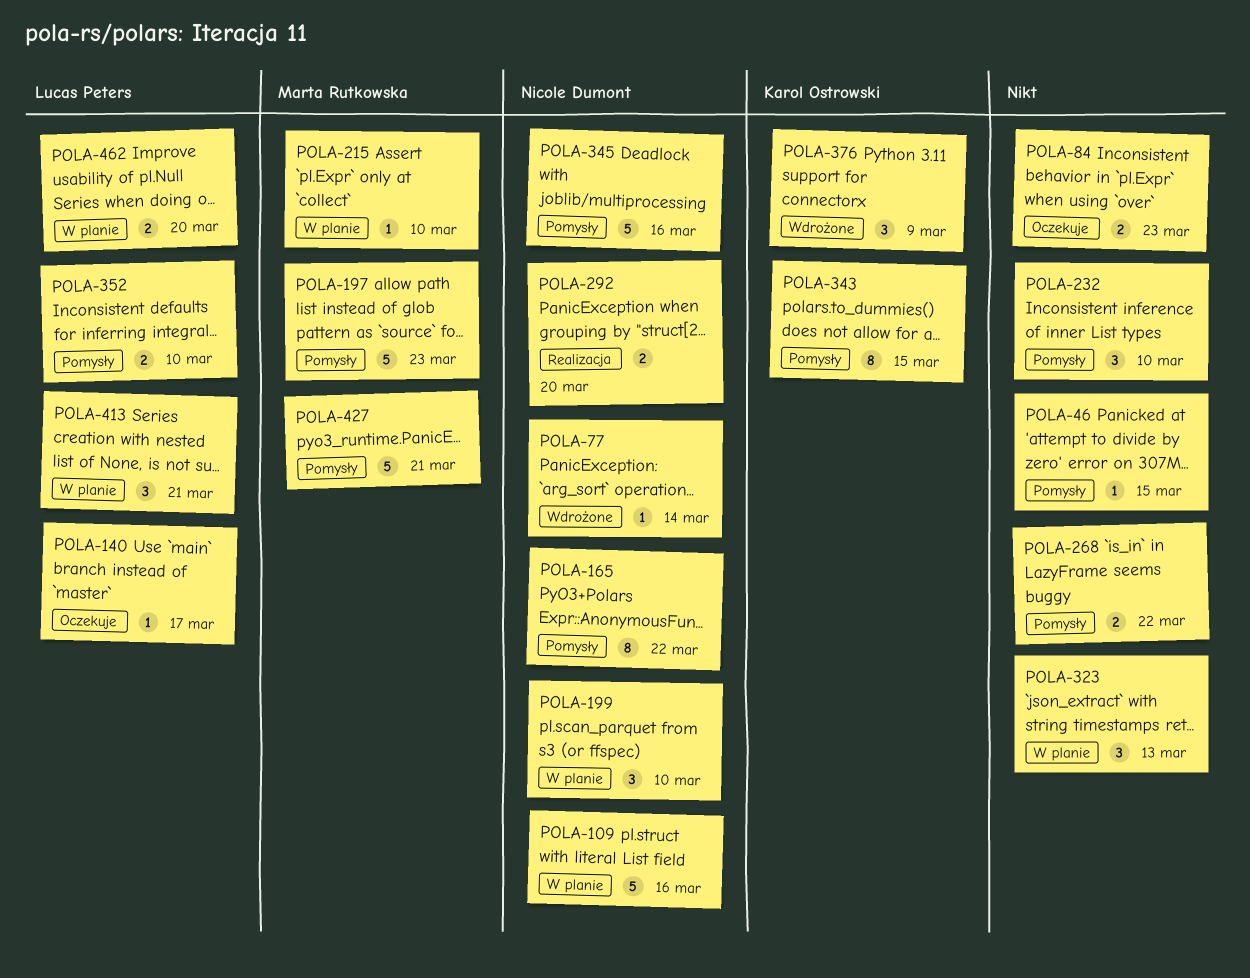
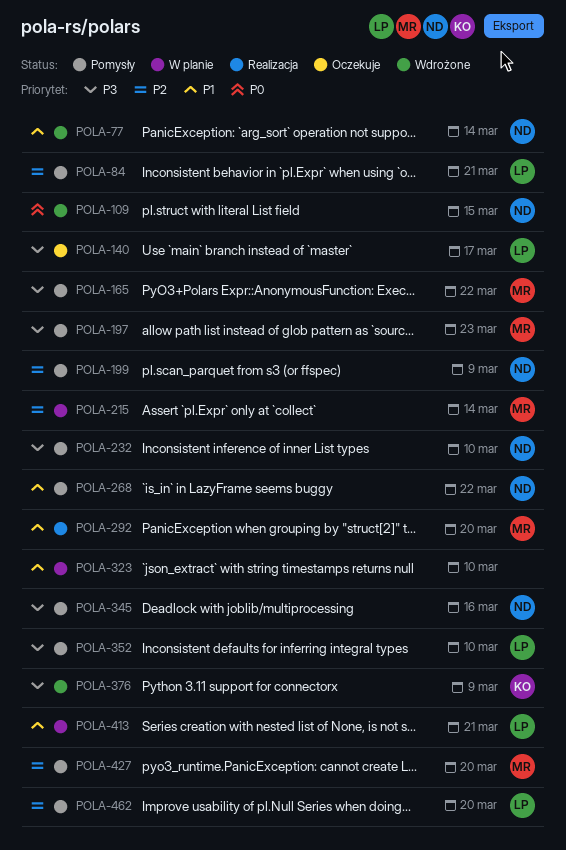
POLA-46: present -> none
POLA-84, status: Oczekuje -> Pomysły
POLA-84, owner: none -> Lucas Peters
POLA-84, due: Mar 23 -> Mar 21
POLA-109, status: W planie -> Wdrożone
POLA-109, due: Mar 16 -> Mar 15
POLA-165, owner: Nicole Dumont -> Marta Rutkowska
POLA-199, status: W planie -> Pomysły
POLA-199, due: Mar 10 -> Mar 9
POLA-215, due: Mar 10 -> Mar 14
POLA-232, owner: none -> Nicole Dumont
POLA-268, owner: none -> Nicole Dumont
POLA-292, owner: Nicole Dumont -> Marta Rutkowska
POLA-323, due: Mar 13 -> Mar 10
POLA-343: present -> none
POLA-427, due: Mar 21 -> Mar 20
POLA-462, status: W planie -> Pomysły

